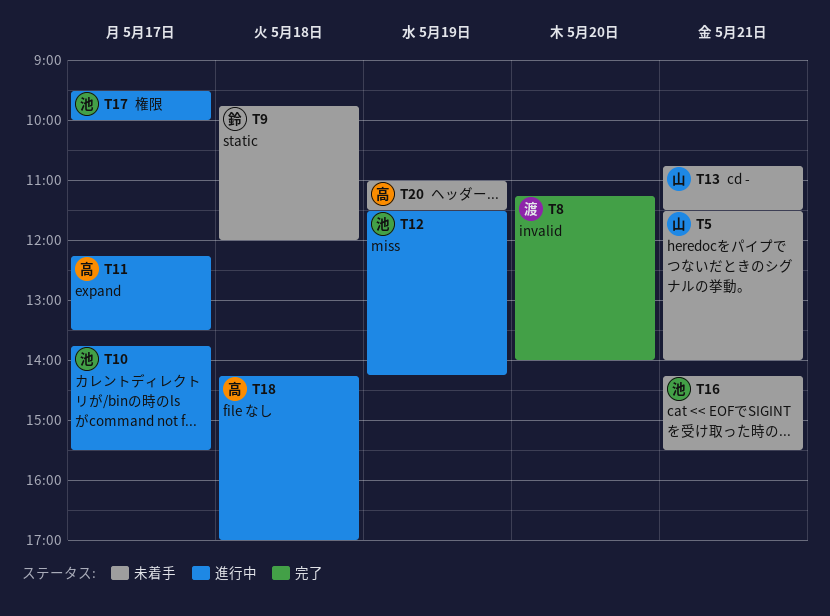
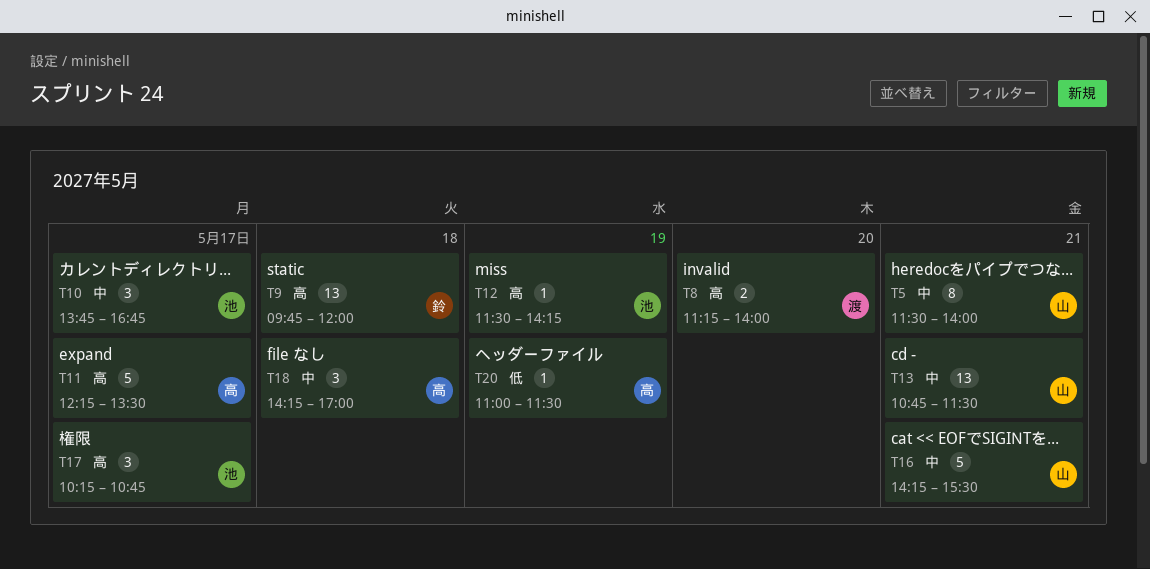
T10, ends: 15:30 -> 16:45
T16, owner: 池 -> 山
T17, begins: 09:30 -> 10:15
T17, ends: 10:00 -> 10:45

